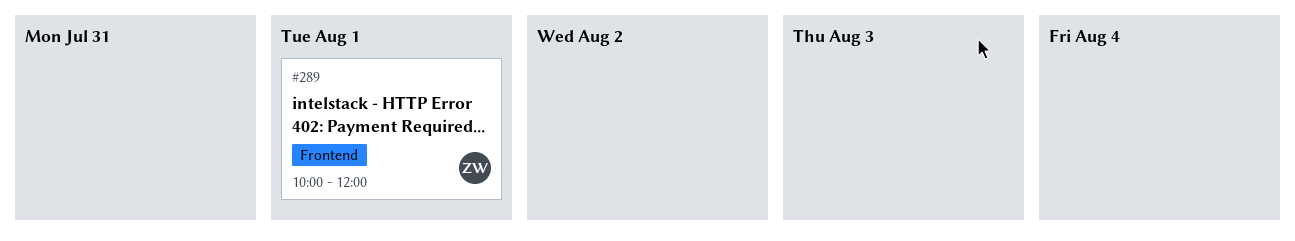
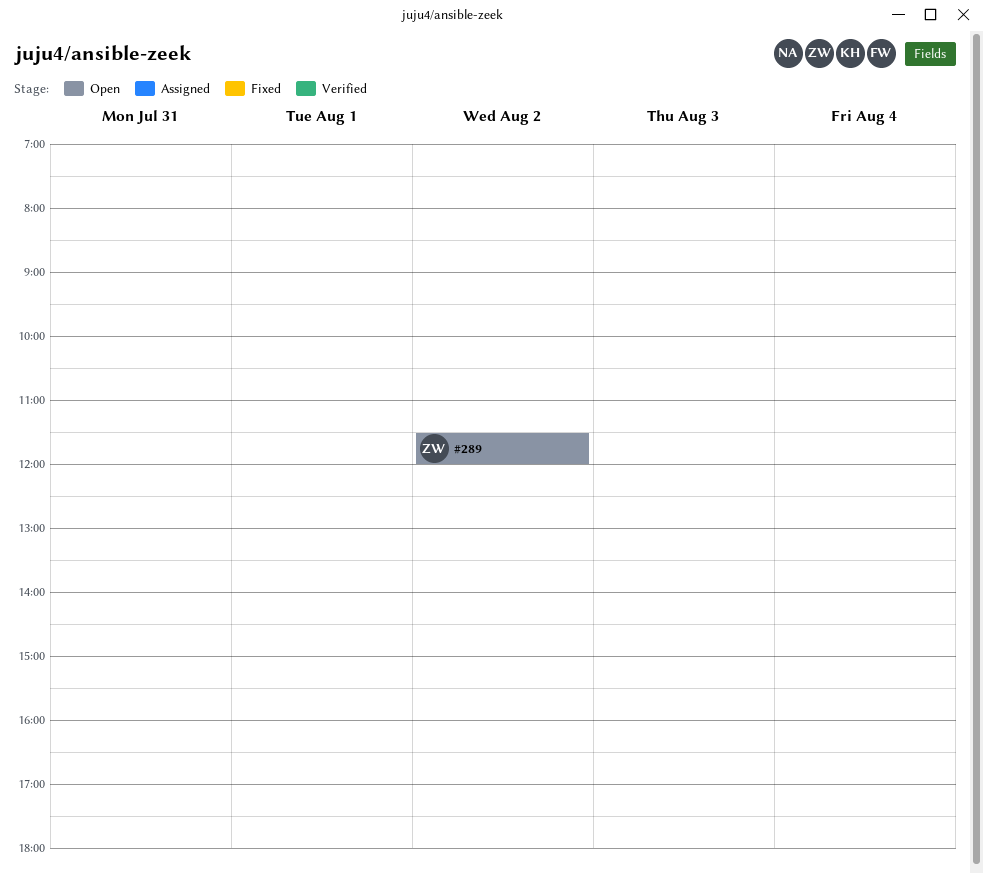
#289, day: Aug 1 -> Aug 2
#289, begins: 10:00 -> 11:30

